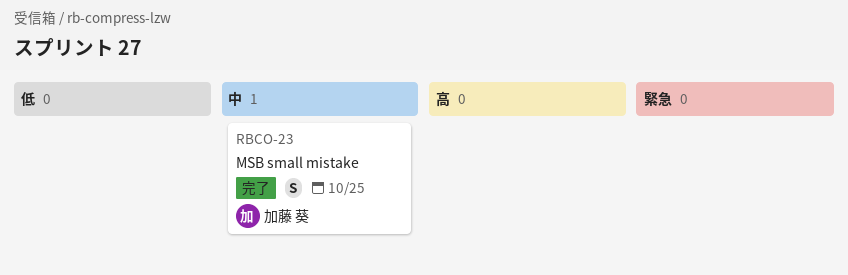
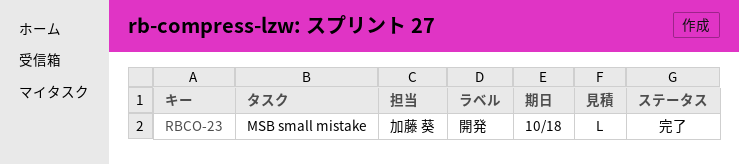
RBCO-23, estimate: S -> L
RBCO-23, due: Oct 25 -> Oct 18

